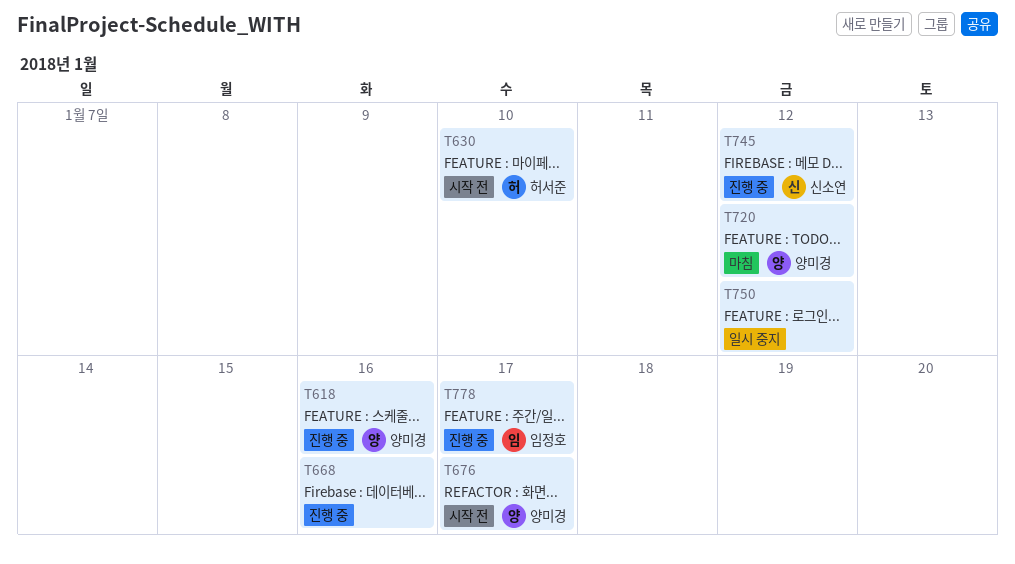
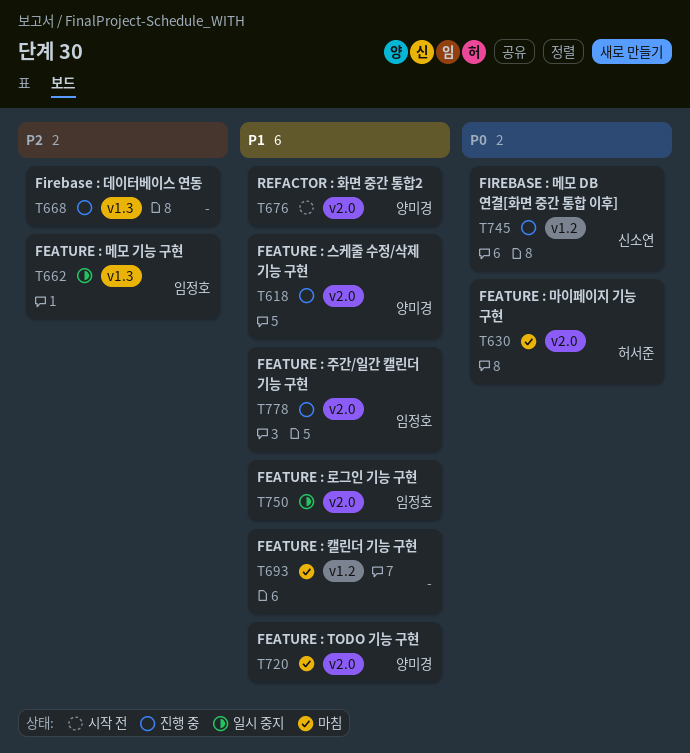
T630, status: 시작 전 -> 마침
T662: none -> present
T693: none -> present
T750, owner: none -> 임정호

